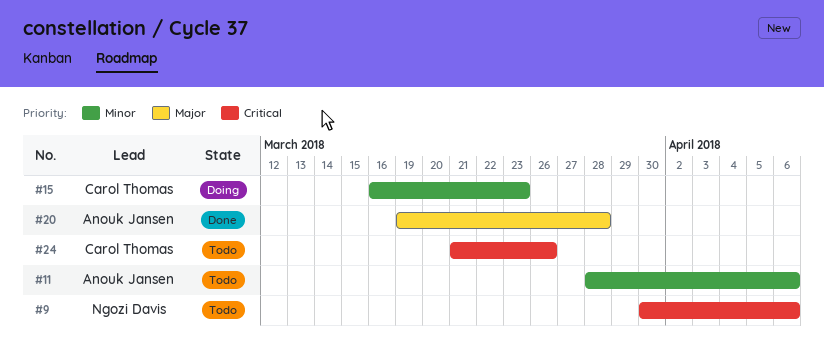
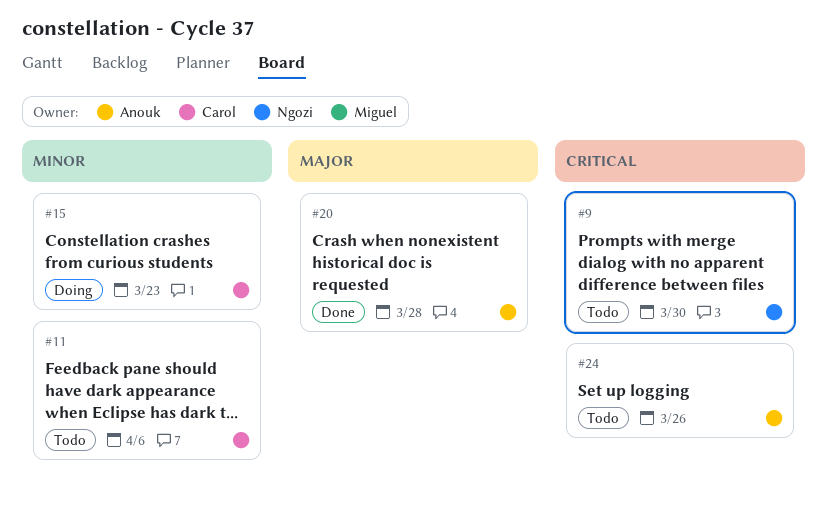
#9, due: Apr 6 -> Mar 30
#11, owner: Anouk Jansen -> Carol Thomas
#24, owner: Carol Thomas -> Anouk Jansen

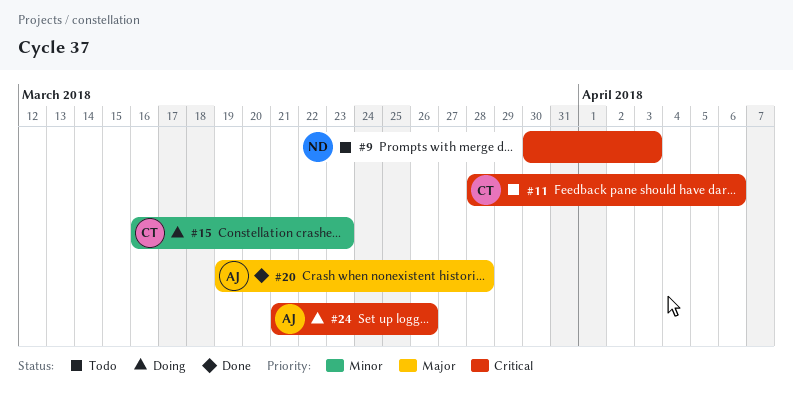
#9, due: Mar 30 -> Apr 3
#11, priority: Minor -> Critical
#24, status: Todo -> Doing

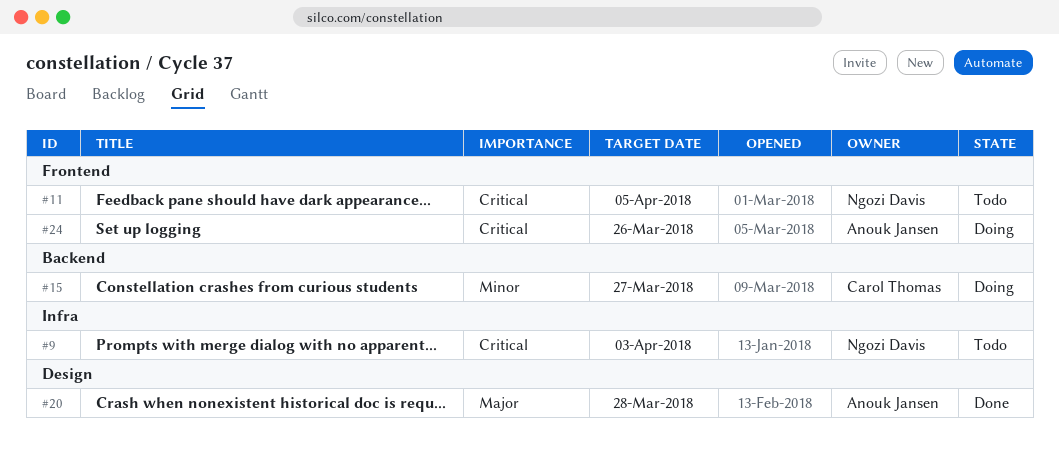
#11, owner: Carol Thomas -> Ngozi Davis
#11, due: Apr 6 -> Apr 5
#15, due: Mar 23 -> Mar 27

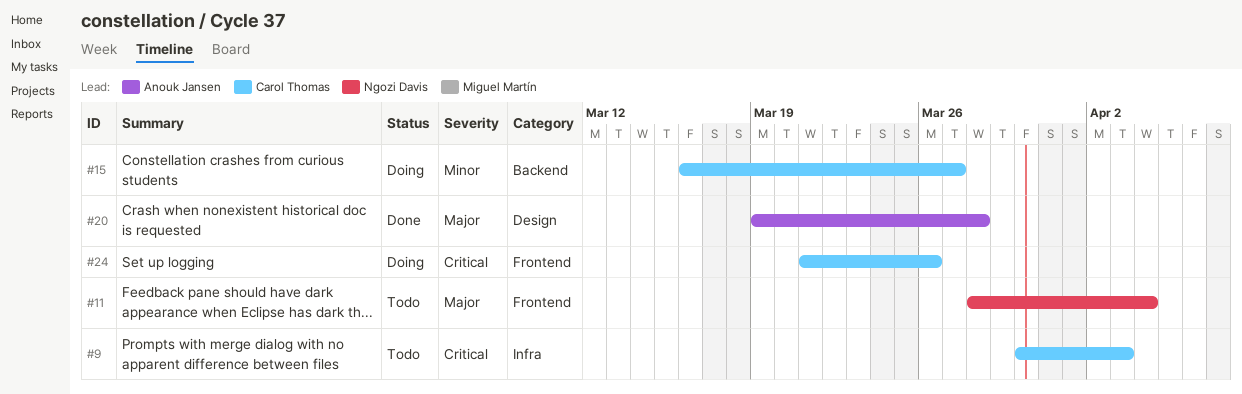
#9, owner: Ngozi Davis -> Carol Thomas
#11, priority: Critical -> Major
#11, due: Apr 5 -> Apr 4
#24, owner: Anouk Jansen -> Carol Thomas

